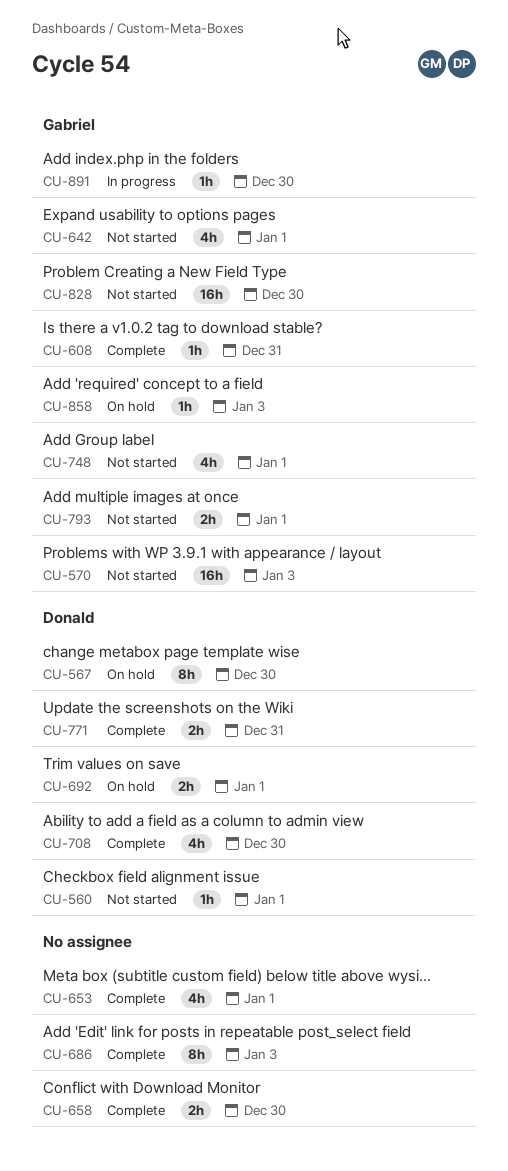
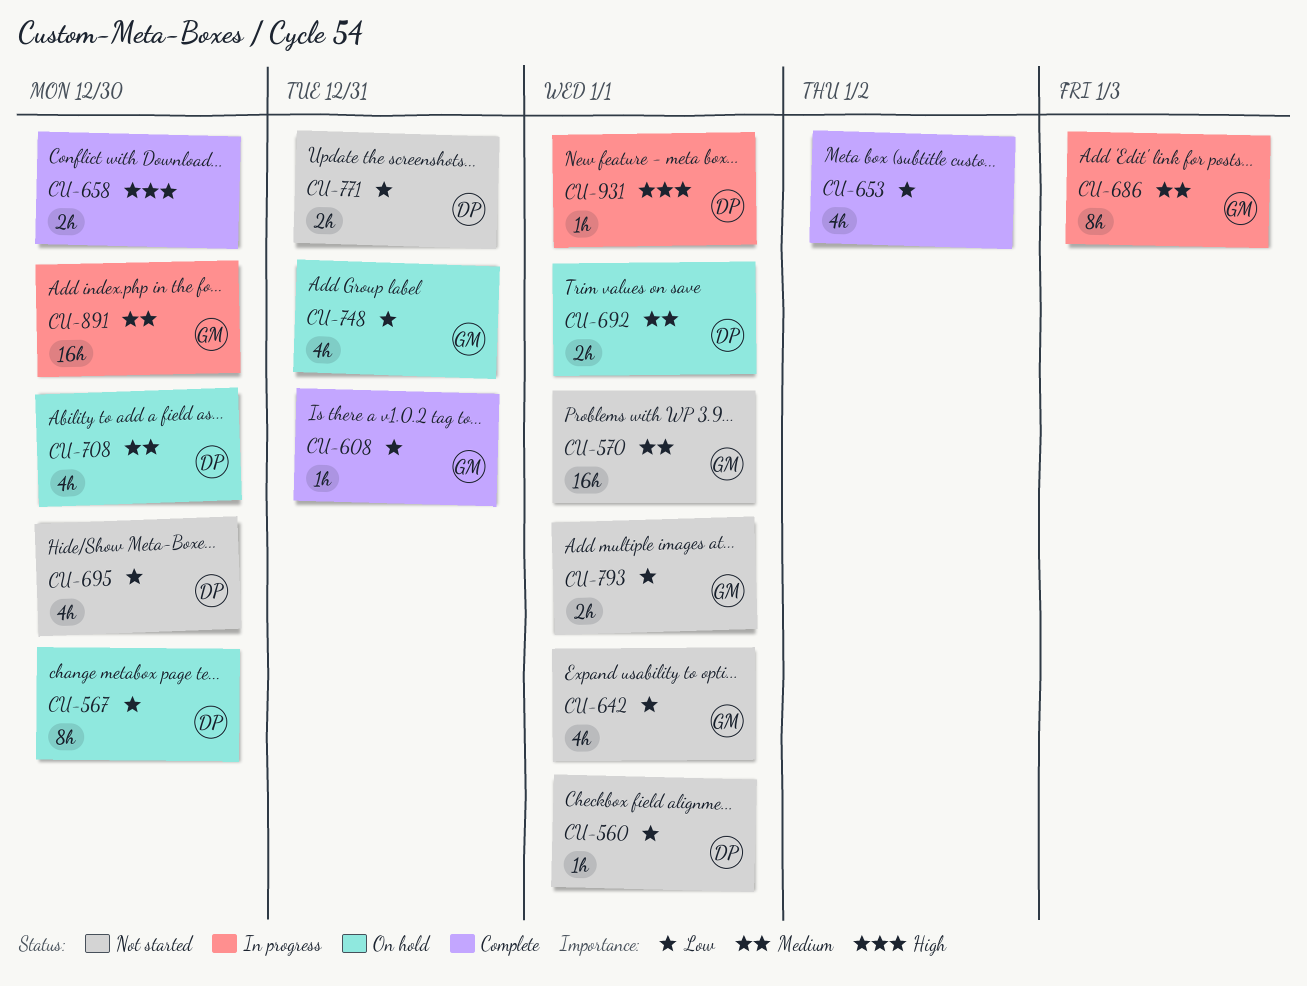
CU-570, due: Jan 3 -> Jan 1
CU-653, due: Jan 1 -> Jan 2
CU-686, status: Complete -> In progress
CU-686, owner: none -> Gabriel
CU-695: none -> present
CU-708, status: Complete -> On hold
CU-748, status: Not started -> On hold
CU-748, due: Jan 1 -> Dec 31
CU-771, status: Complete -> Not started
CU-828: present -> none
CU-858: present -> none
CU-891, estimate: 1h -> 16h
CU-931: none -> present

